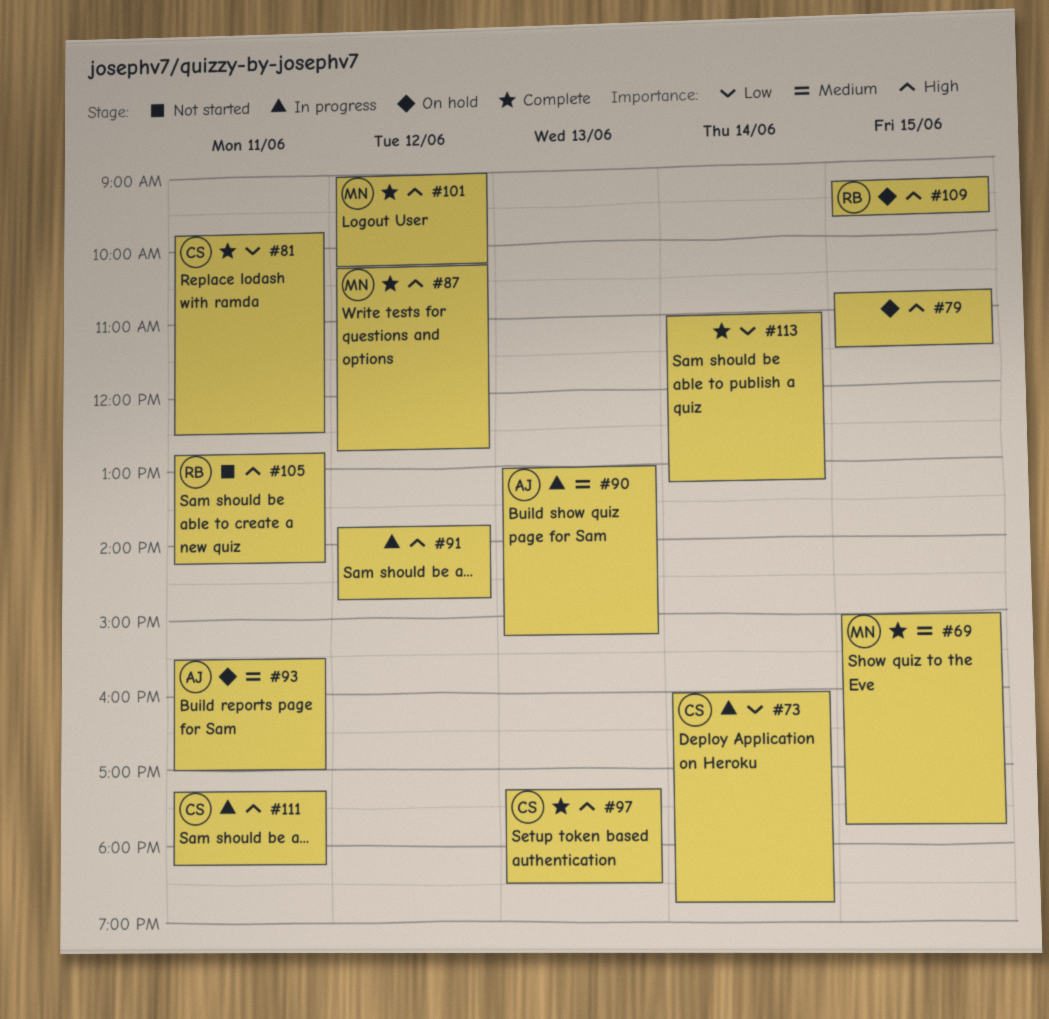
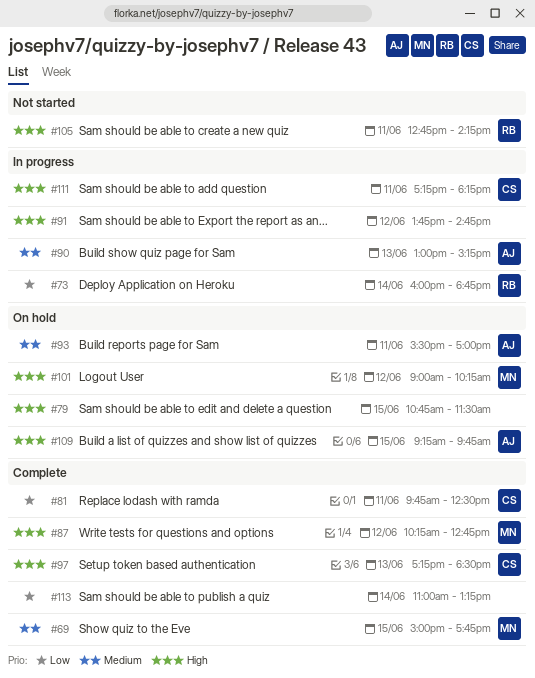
#73, owner: CS -> RB
#101, status: Complete -> On hold
#109, owner: RB -> AJ

